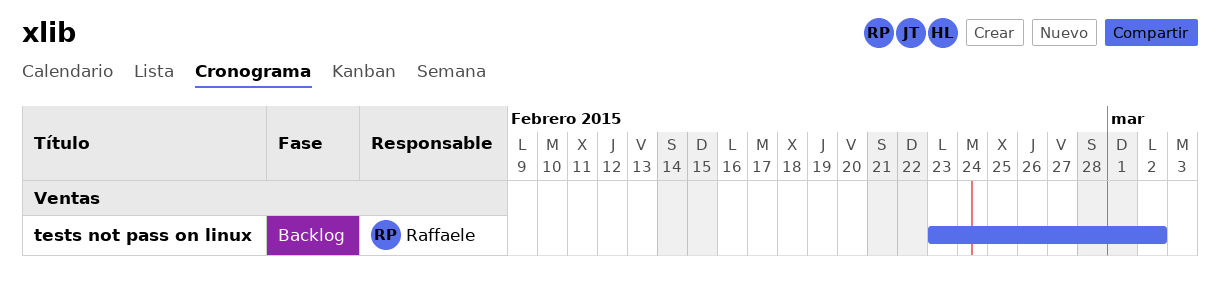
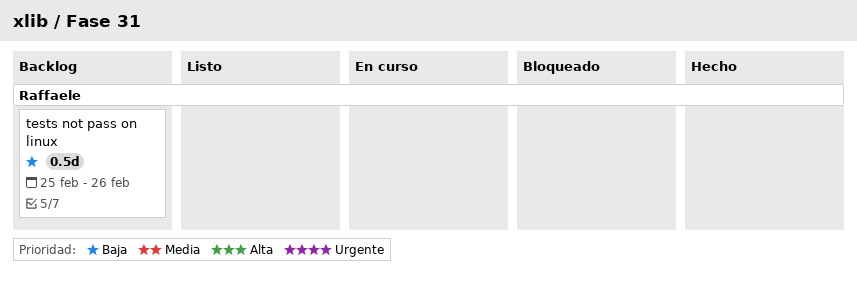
tests not pass on linux, start: Feb 23 -> Feb 25
tests not pass on linux, due: Mar 2 -> Feb 26

